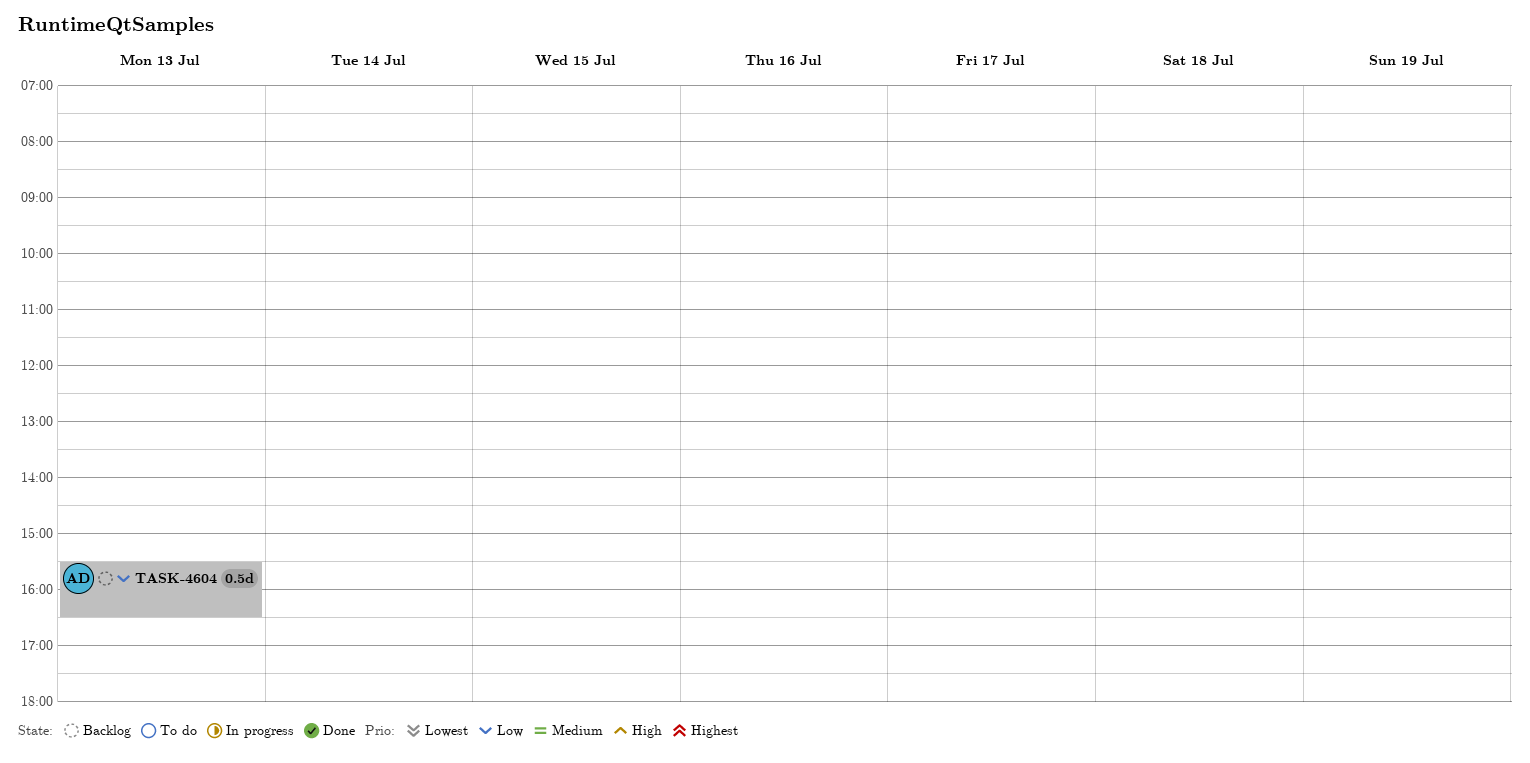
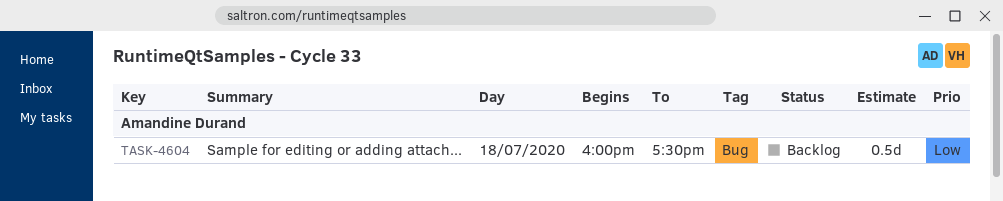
TASK-4604, day: Jul 13 -> Jul 18
TASK-4604, begins: 15:30 -> 16:00
TASK-4604, ends: 16:30 -> 17:30

